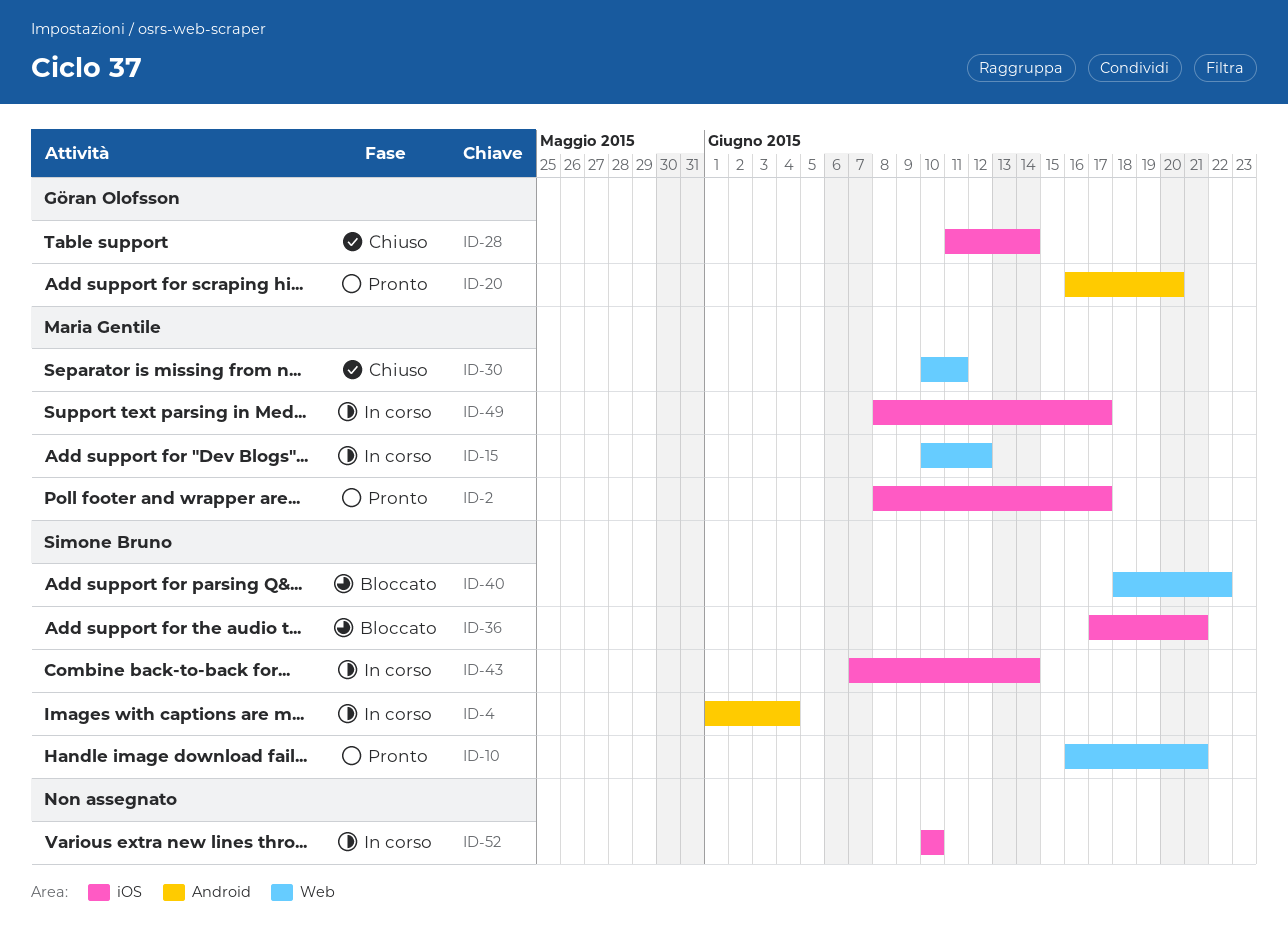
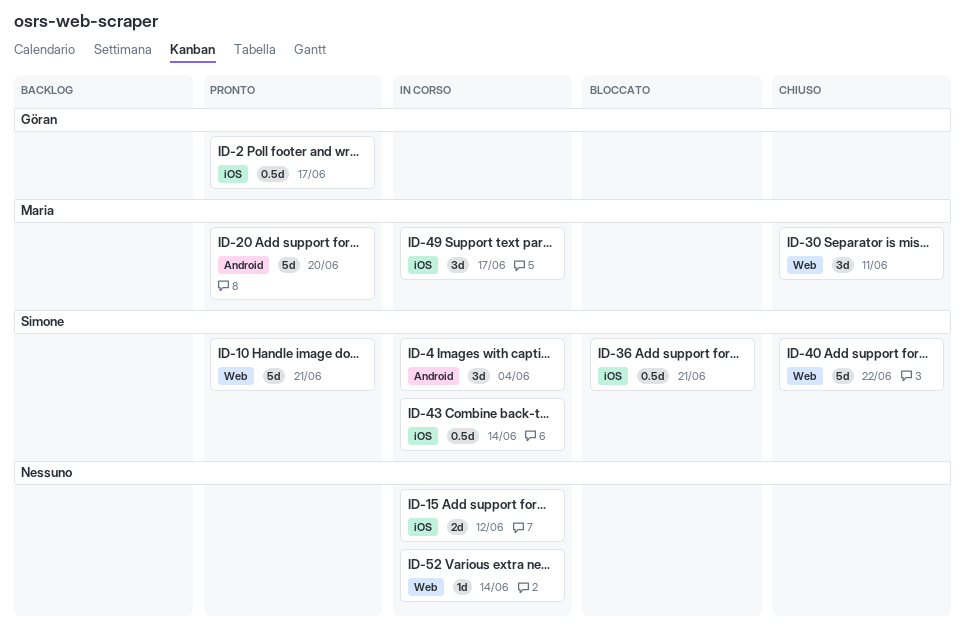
ID-2, owner: Maria Gentile -> Göran Olofsson
ID-15, owner: Maria Gentile -> none
ID-15, label: Web -> iOS
ID-20, owner: Göran Olofsson -> Maria Gentile
ID-28: present -> none
ID-40, status: Bloccato -> Chiuso
ID-52, label: iOS -> Web
ID-52, due: Jun 10 -> Jun 14

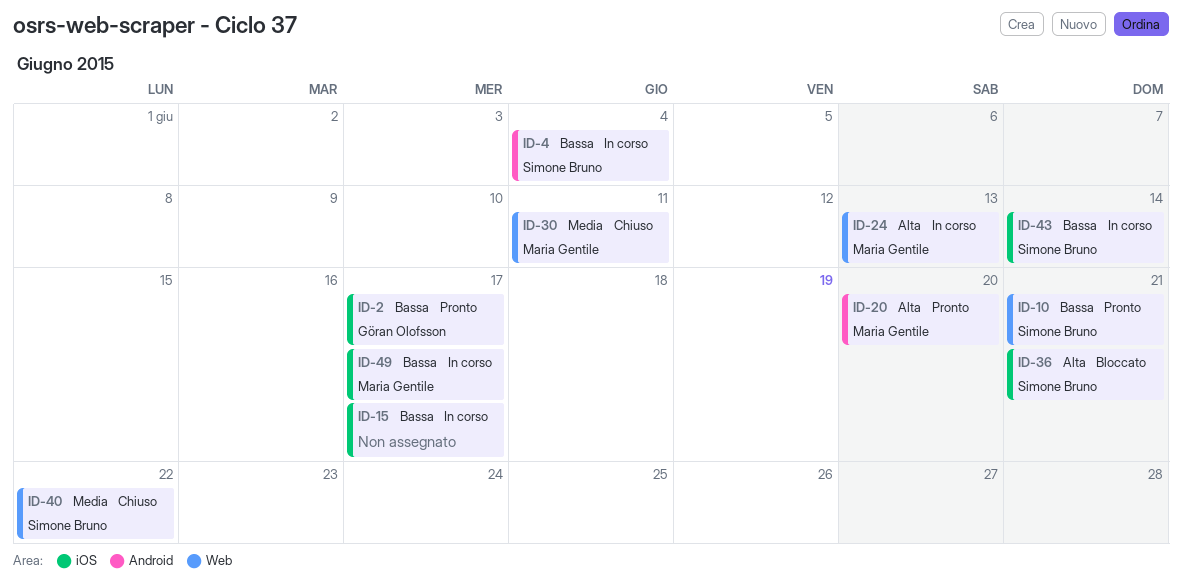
ID-15, due: Jun 12 -> Jun 17
ID-24: none -> present
ID-52: present -> none

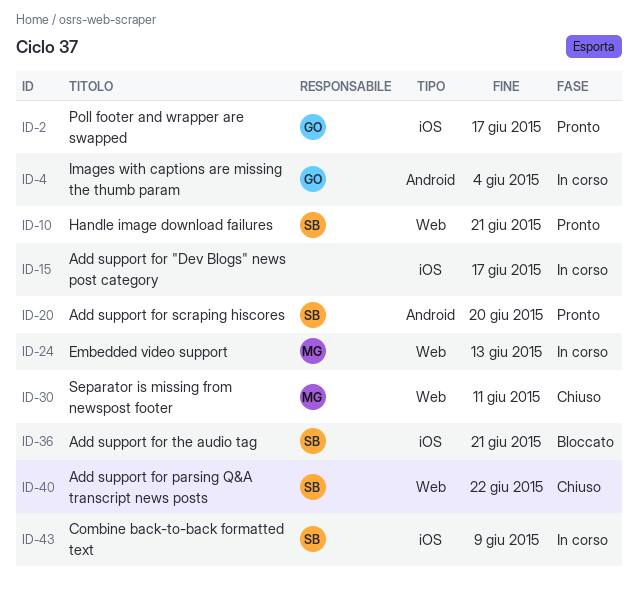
ID-4, owner: Simone Bruno -> Göran Olofsson
ID-20, owner: Maria Gentile -> Simone Bruno
ID-43, due: Jun 14 -> Jun 9
ID-49: present -> none

